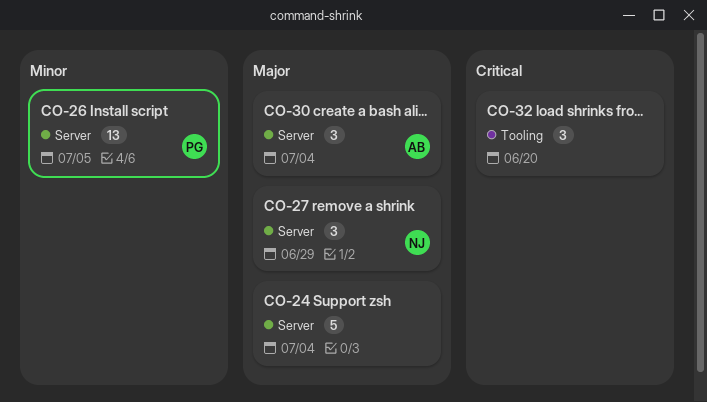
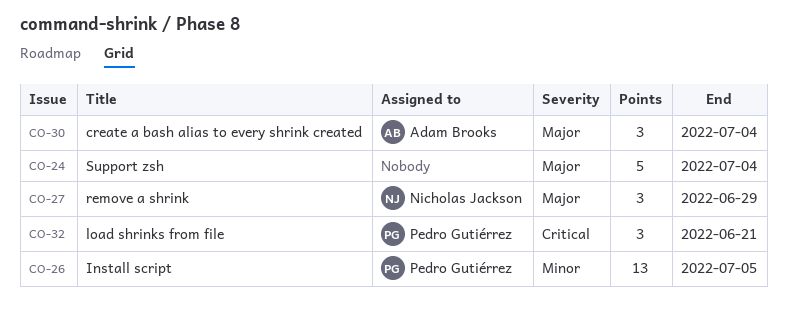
CO-32, owner: none -> Pedro Gutiérrez
CO-32, due: Jun 20 -> Jun 21

